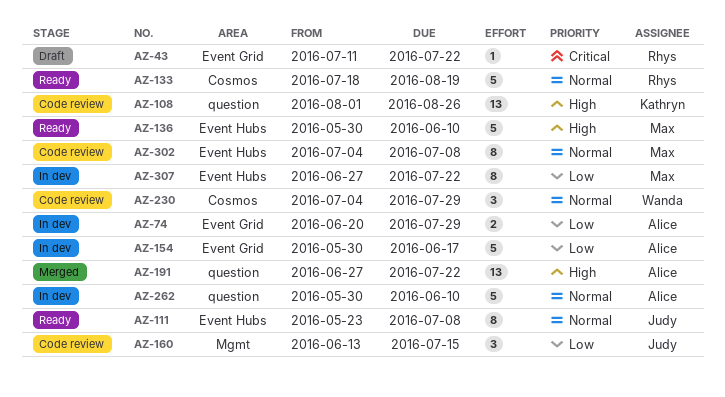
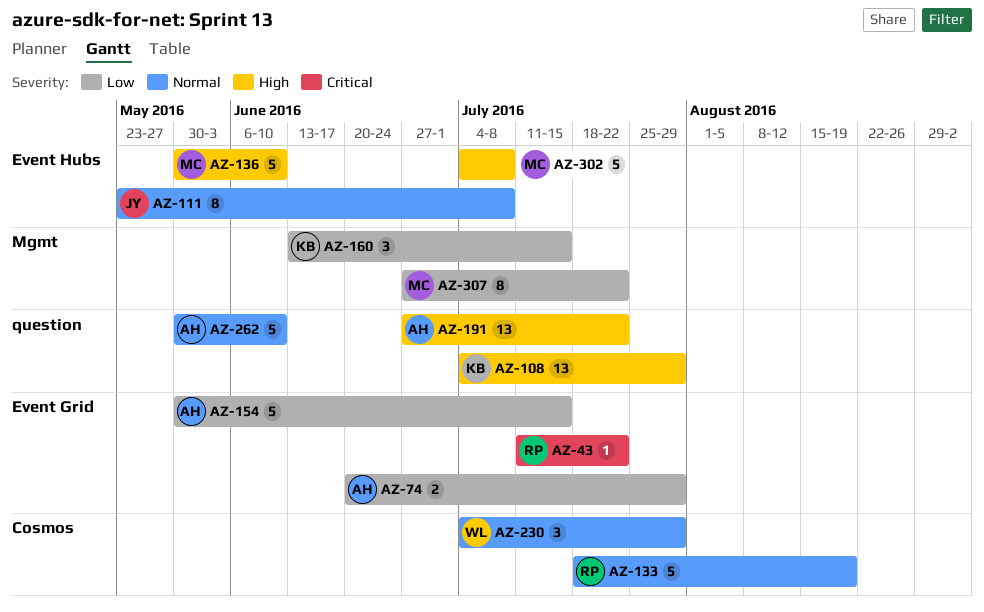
AZ-108, start: Aug 1 -> Jul 4
AZ-108, due: Aug 26 -> Jul 29
AZ-154, due: Jun 17 -> Jul 15
AZ-160, owner: Judy -> Kathryn
AZ-302, priority: Normal -> High
AZ-302, estimate: 8 -> 5
AZ-307, label: Event Hubs -> Mgmt

